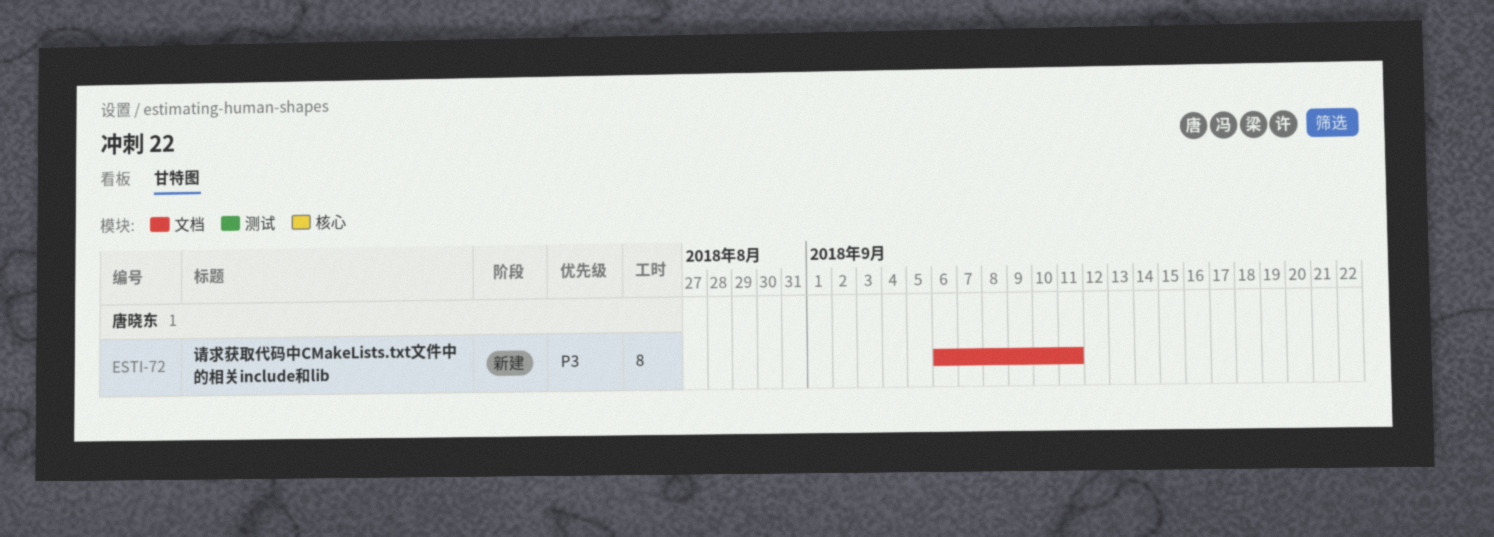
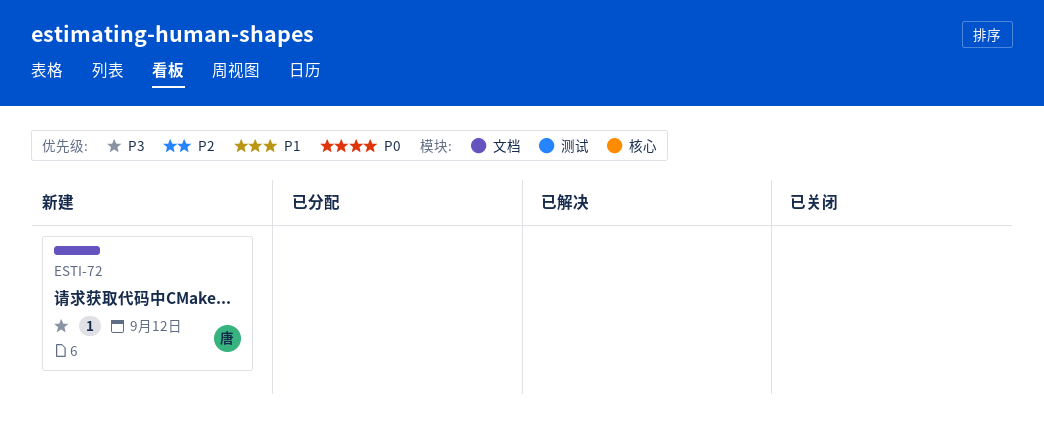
ESTI-72, estimate: 8 -> 1
ESTI-72, due: Sep 11 -> Sep 12

